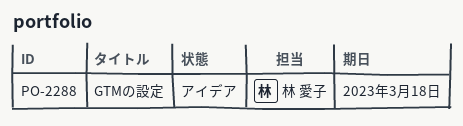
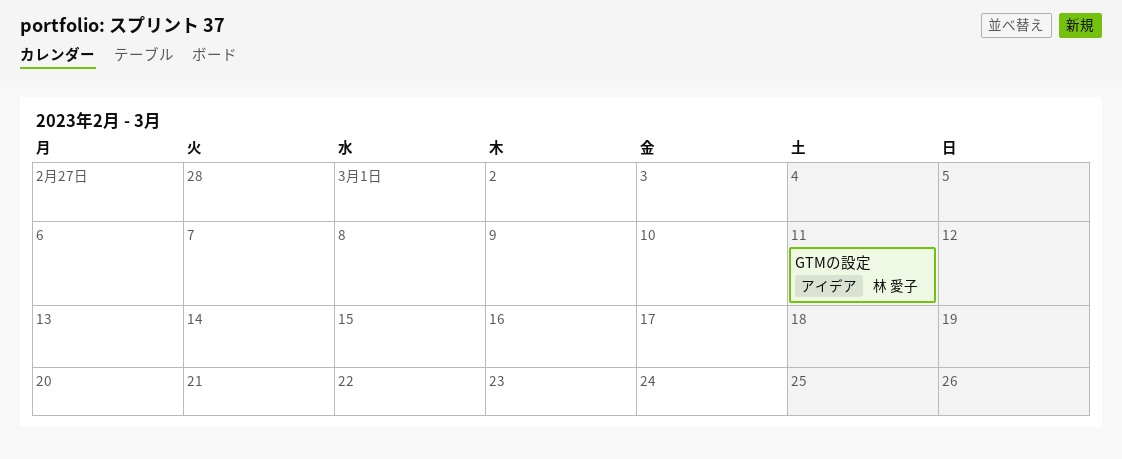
GTMの設定, due: Mar 18 -> Mar 11

